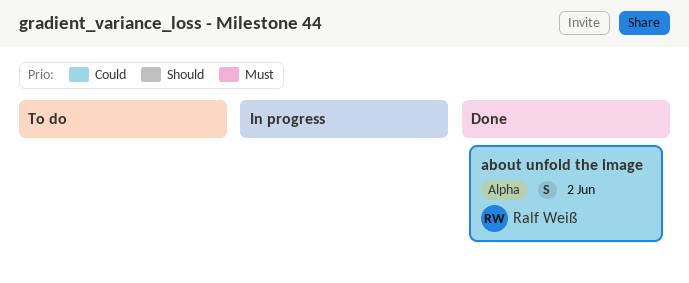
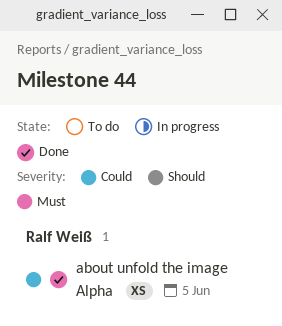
about unfold the image, estimate: S -> XS
about unfold the image, due: Jun 2 -> Jun 5

